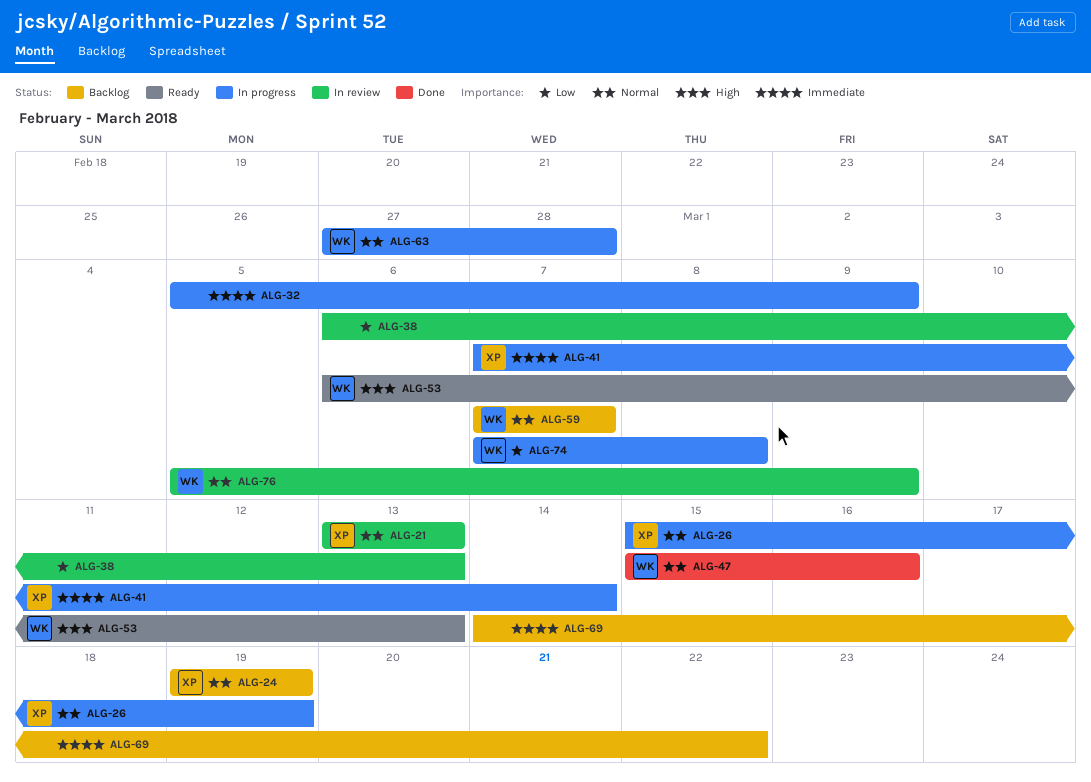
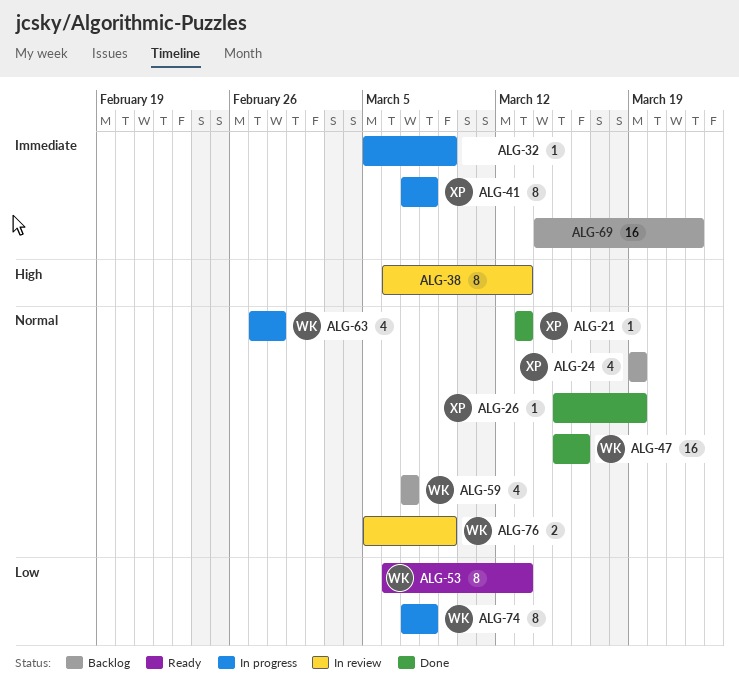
ALG-21, status: In review -> Done
ALG-26, status: In progress -> Done
ALG-38, priority: Low -> High
ALG-41, due: Mar 14 -> Mar 8
ALG-53, priority: High -> Low

